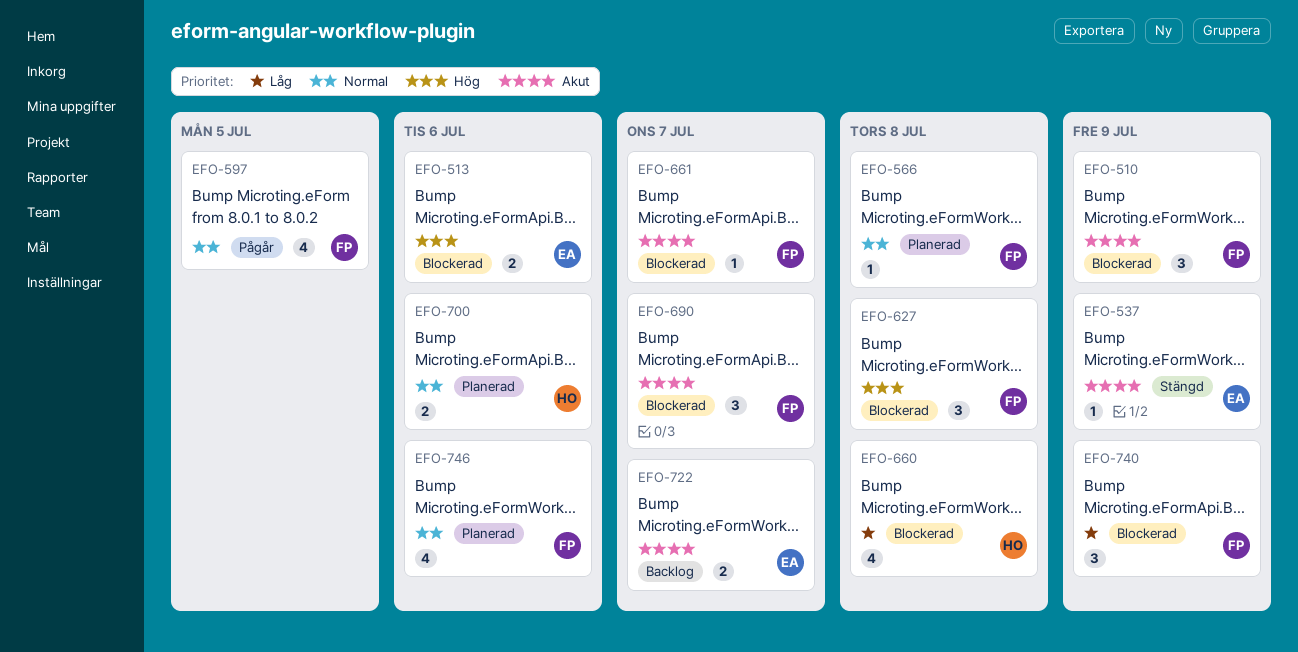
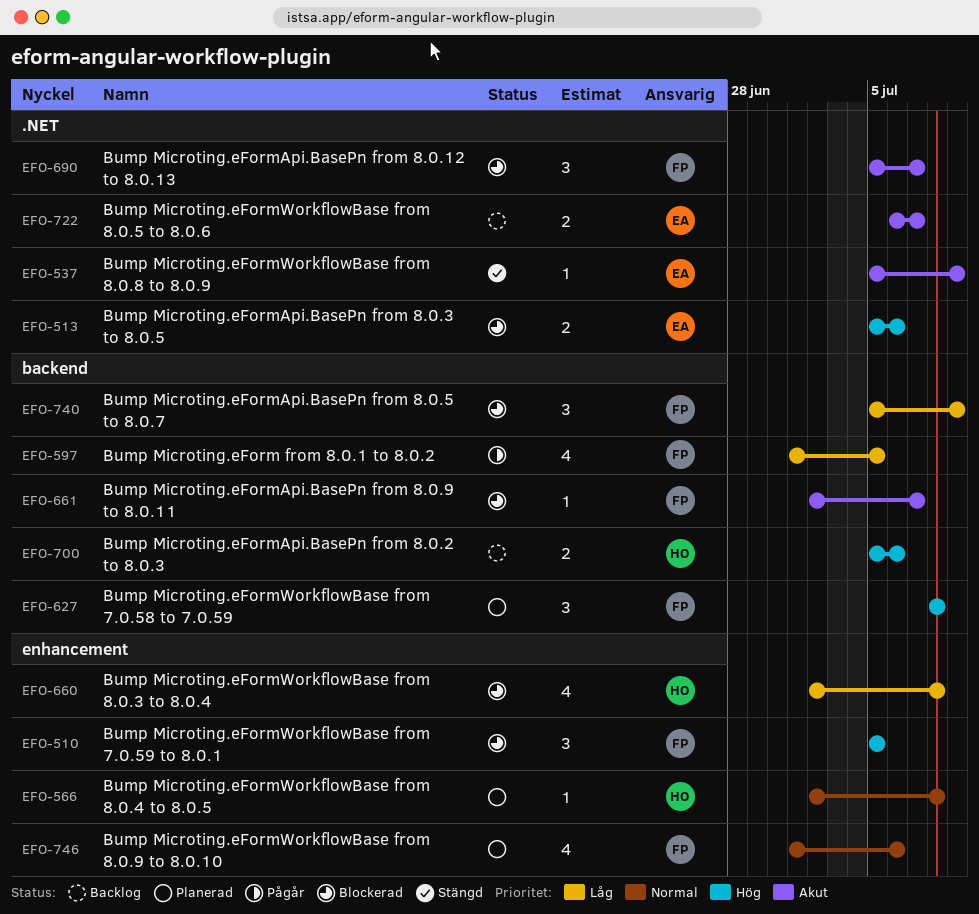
EFO-510, priority: Akut -> Hög
EFO-510, due: Jul 9 -> Jul 5
EFO-566, owner: FP -> HO
EFO-597, priority: Normal -> Låg
EFO-627, status: Blockerad -> Planerad
EFO-700, status: Planerad -> Backlog
EFO-700, priority: Normal -> Hög

